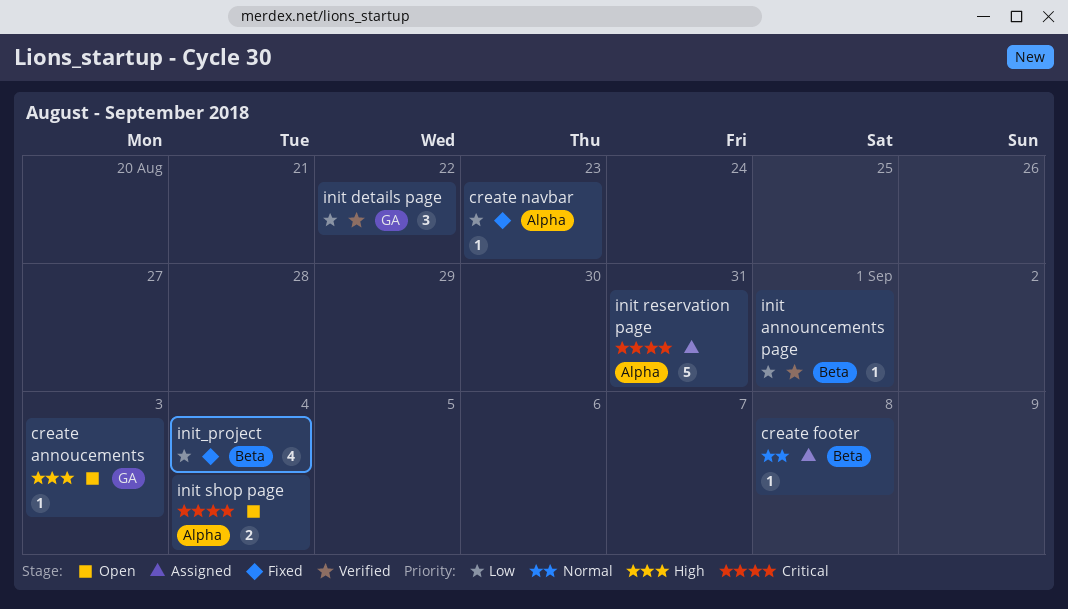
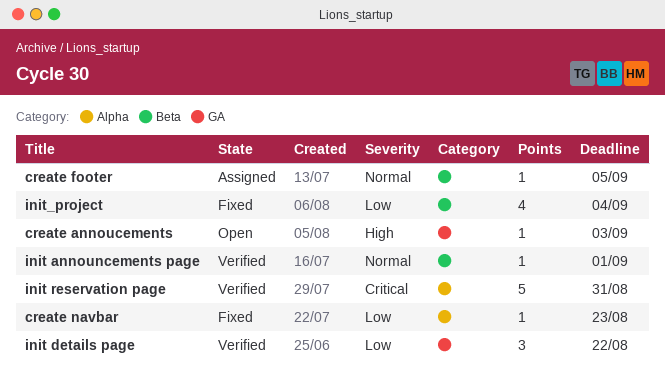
create footer, due: Sep 8 -> Sep 5
init announcements page, priority: Low -> Normal
init reservation page, status: Assigned -> Verified
init shop page: present -> none

